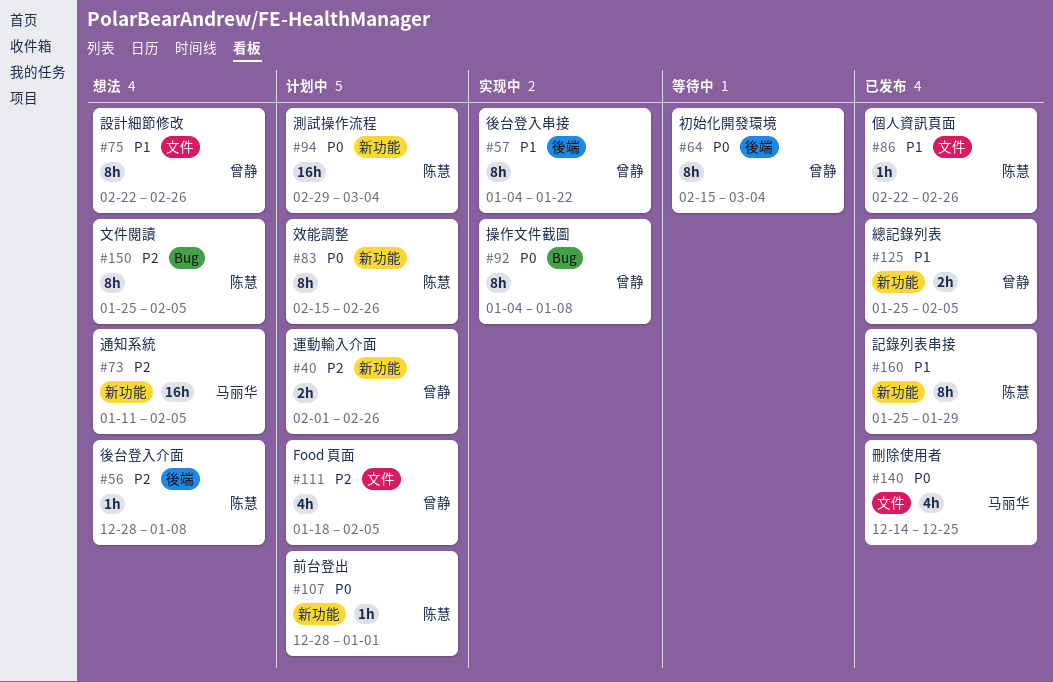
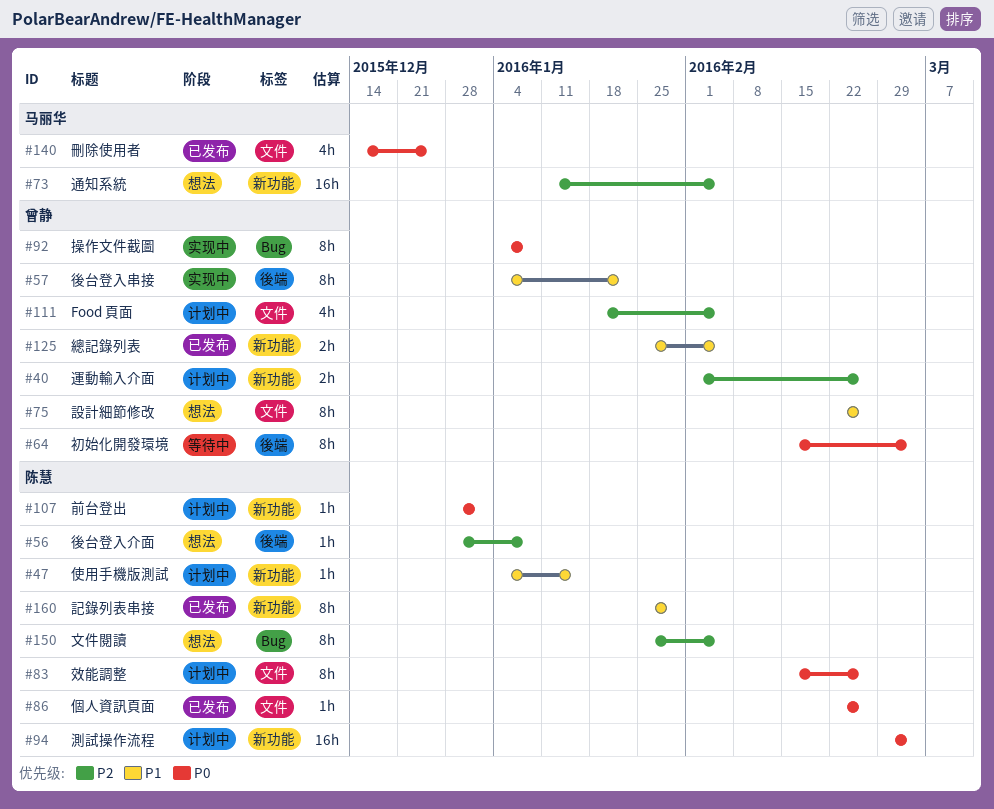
#47: none -> present
#83, label: 新功能 -> 文件
#86, priority: P1 -> P0

